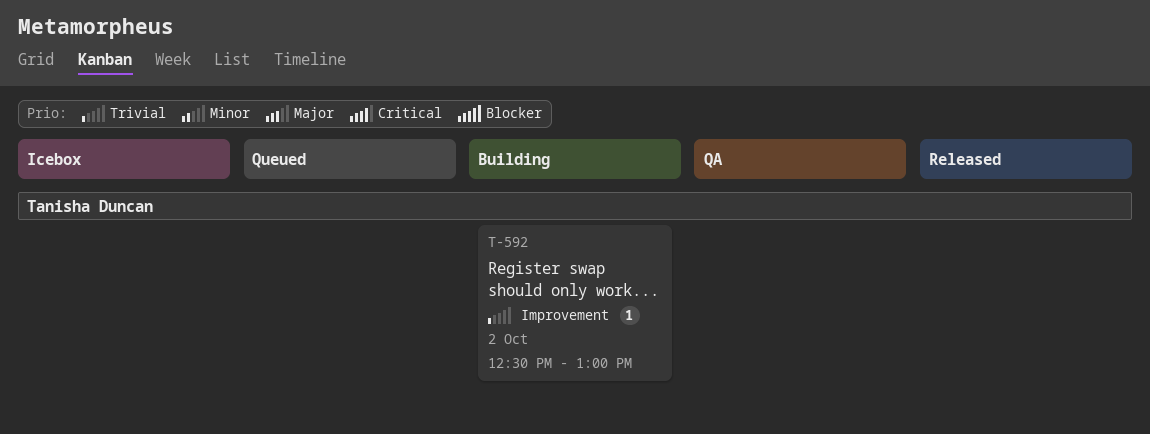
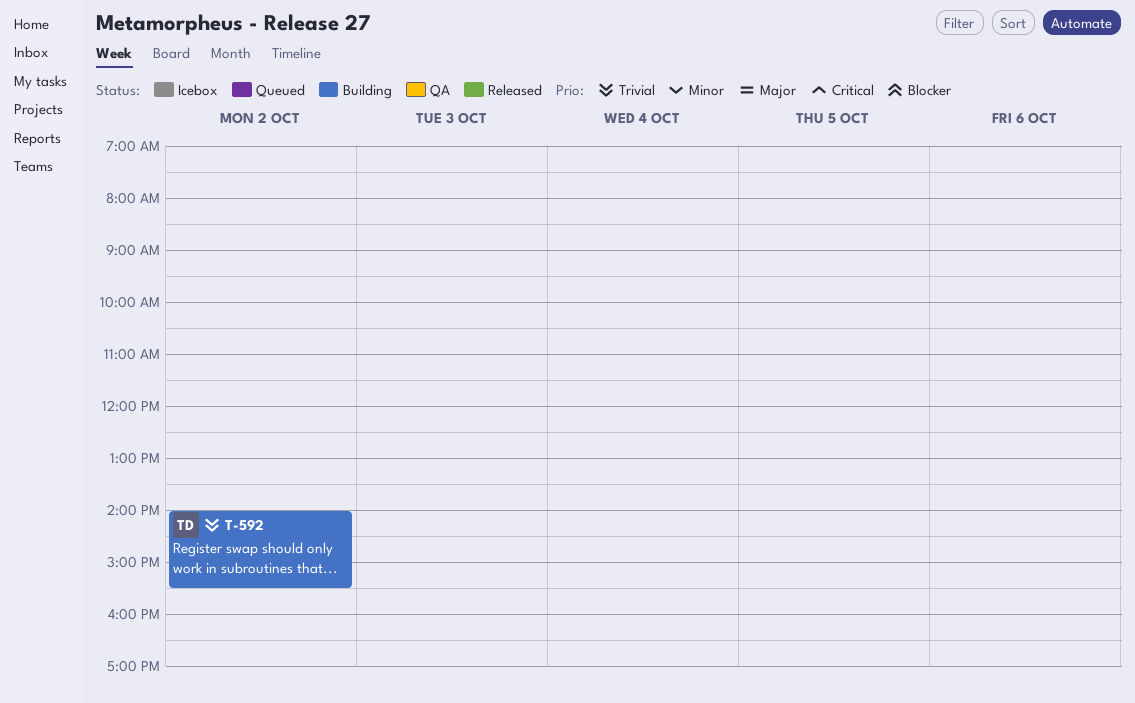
T-592, begins: 12:30 -> 14:00
T-592, ends: 13:00 -> 15:30

